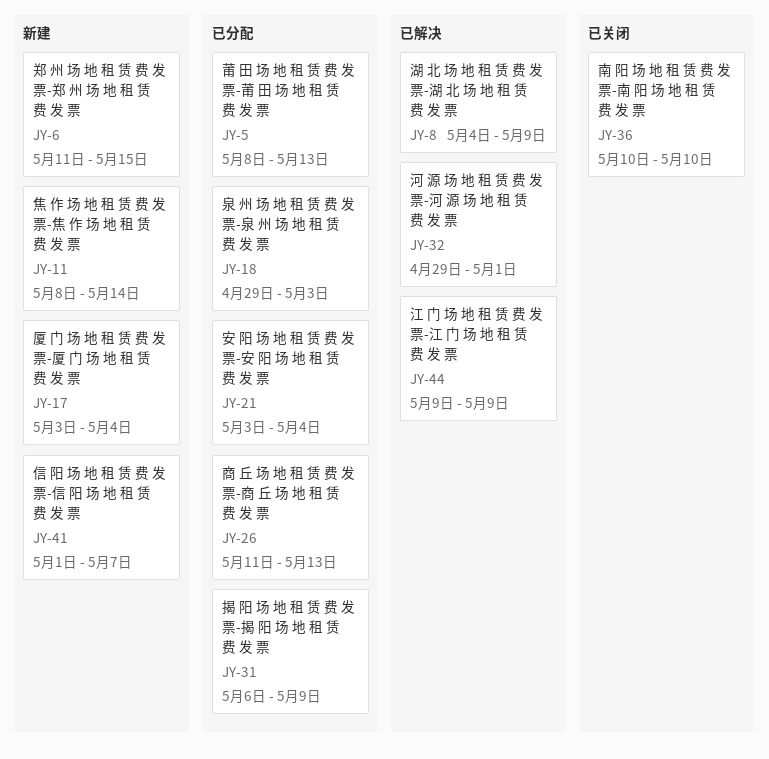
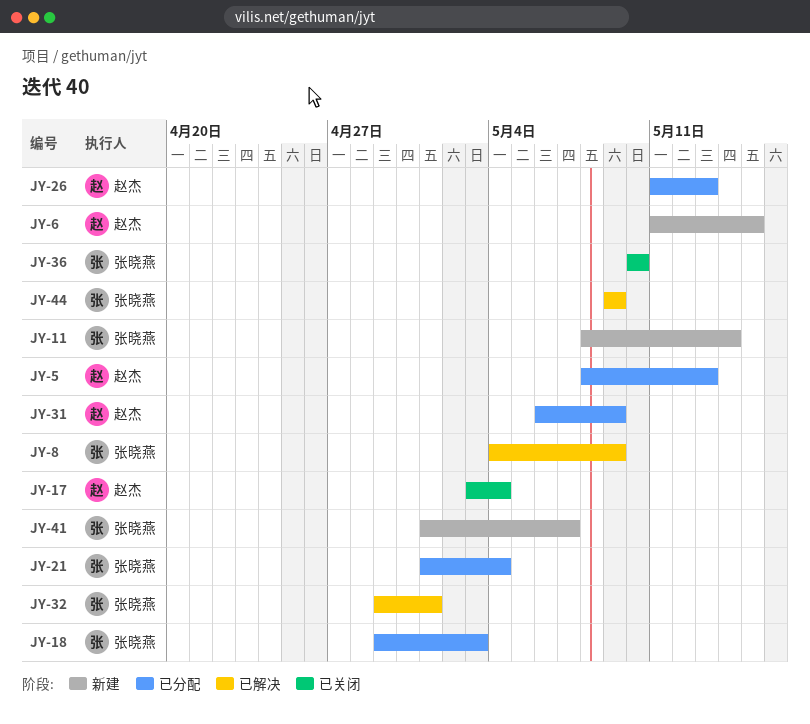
JY-17, status: 新建 -> 已关闭
JY-21, start: May 3 -> May 1

